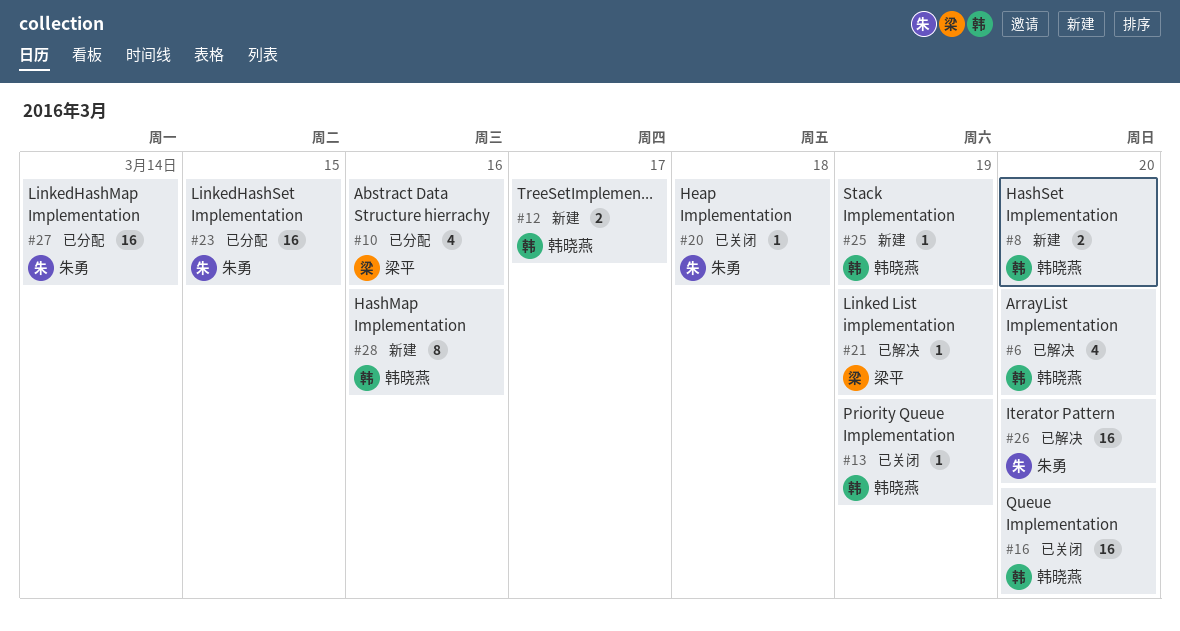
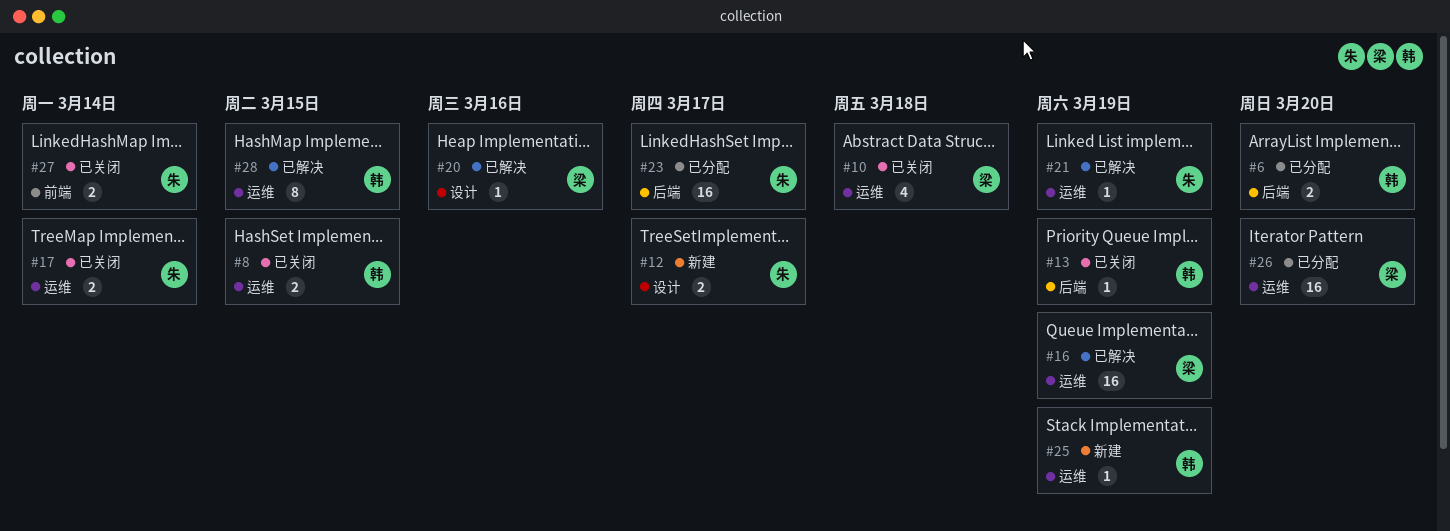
#6, status: 已解决 -> 已分配
#6, estimate: 4 -> 2
#8, status: 新建 -> 已关闭
#8, due: Mar 20 -> Mar 15
#10, status: 已分配 -> 已关闭
#10, due: Mar 16 -> Mar 18
#12, owner: 韩晓燕 -> 朱勇
#16, status: 已关闭 -> 已解决
#16, owner: 韩晓燕 -> 梁平
#16, due: Mar 20 -> Mar 19
#17: none -> present
#20, status: 已关闭 -> 已解决
#20, owner: 朱勇 -> 梁平
#20, due: Mar 18 -> Mar 16
#21, owner: 梁平 -> 朱勇
#23, due: Mar 15 -> Mar 17
#26, status: 已解决 -> 已分配
#26, owner: 朱勇 -> 梁平
#27, status: 已分配 -> 已关闭
#27, estimate: 16 -> 2
#28, status: 新建 -> 已解决
#28, due: Mar 16 -> Mar 15

